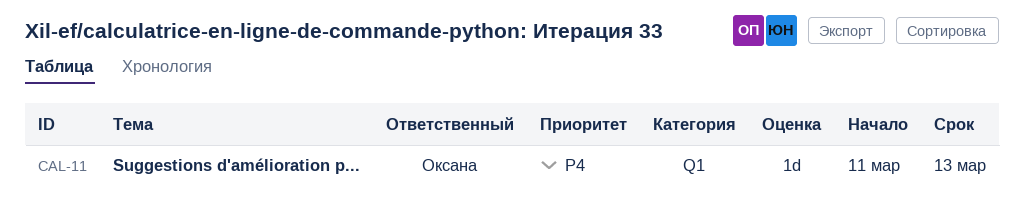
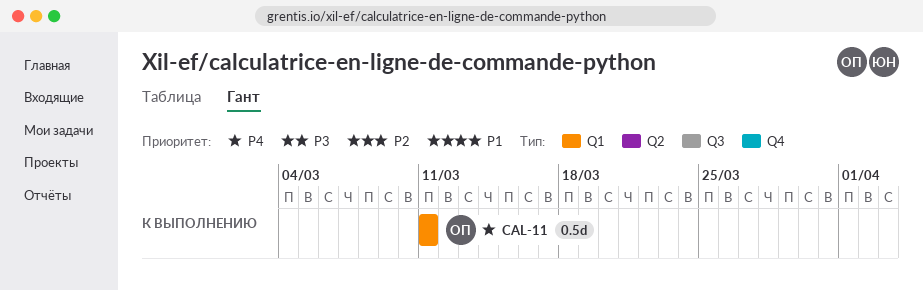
CAL-11, estimate: 1d -> 0.5d
CAL-11, due: Mar 13 -> Mar 11

